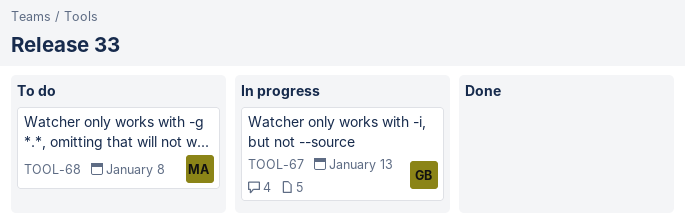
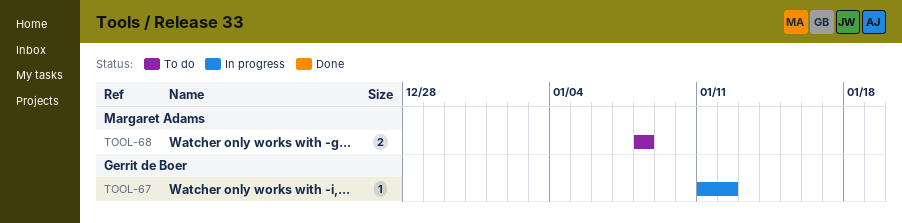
TOOL-67, due: Jan 13 -> Jan 12

